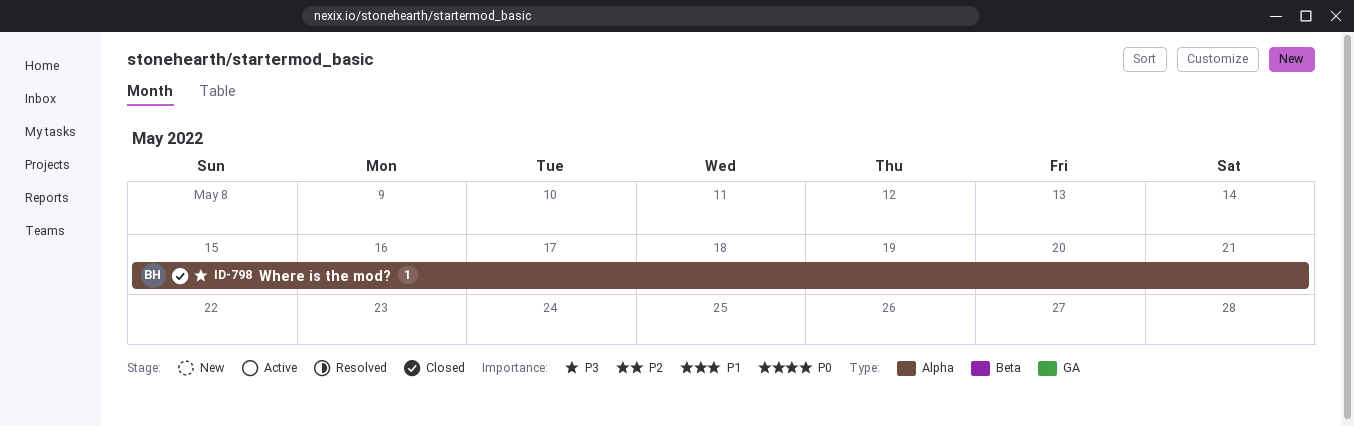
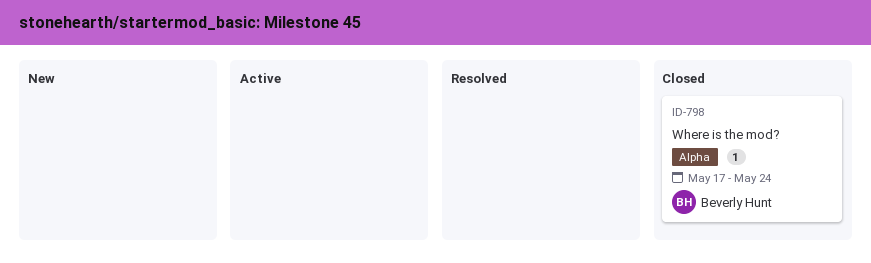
ID-798, start: May 15 -> May 17
ID-798, due: May 21 -> May 24

